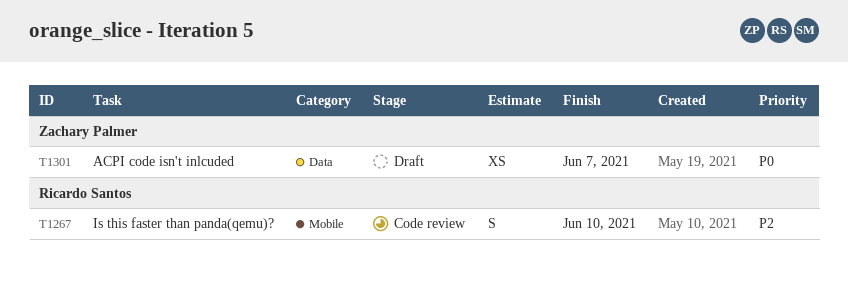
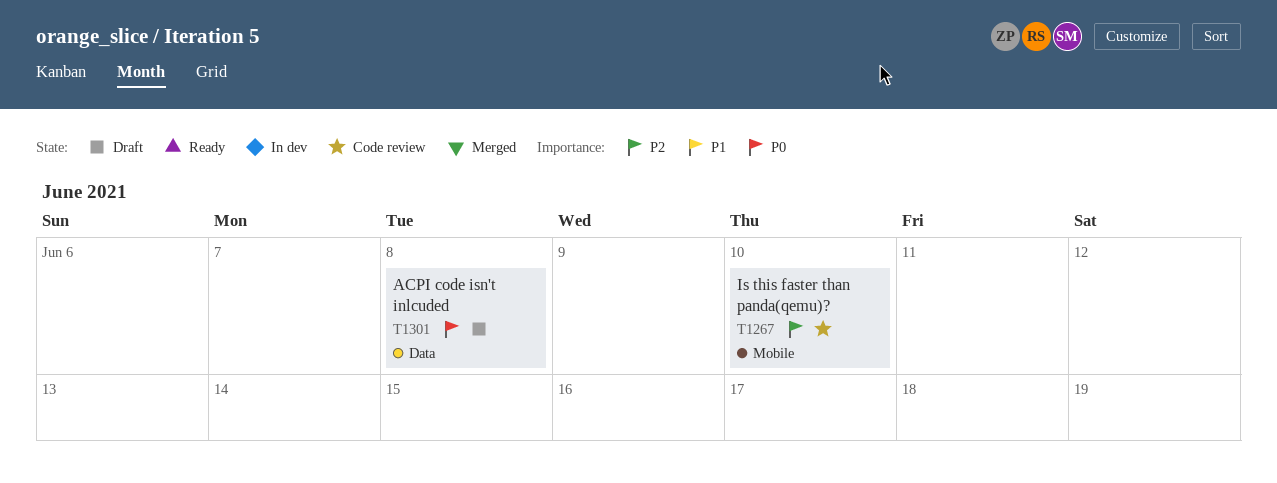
T1301, due: Jun 7 -> Jun 8

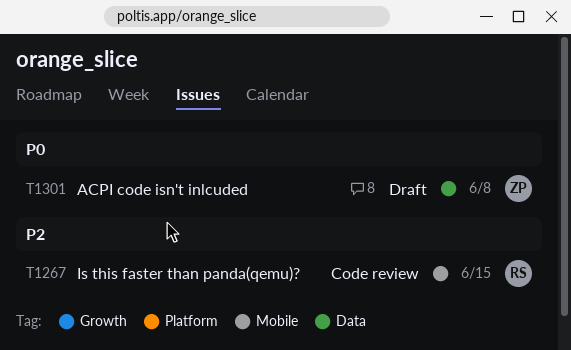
T1267, due: Jun 10 -> Jun 15

